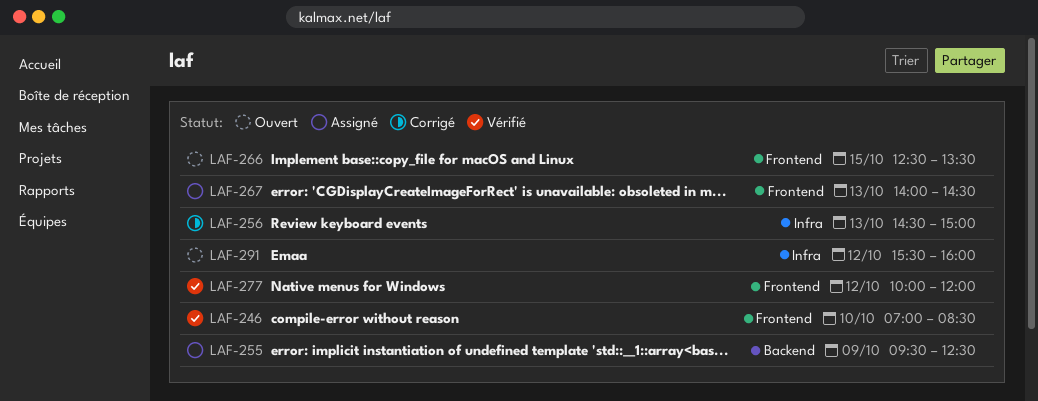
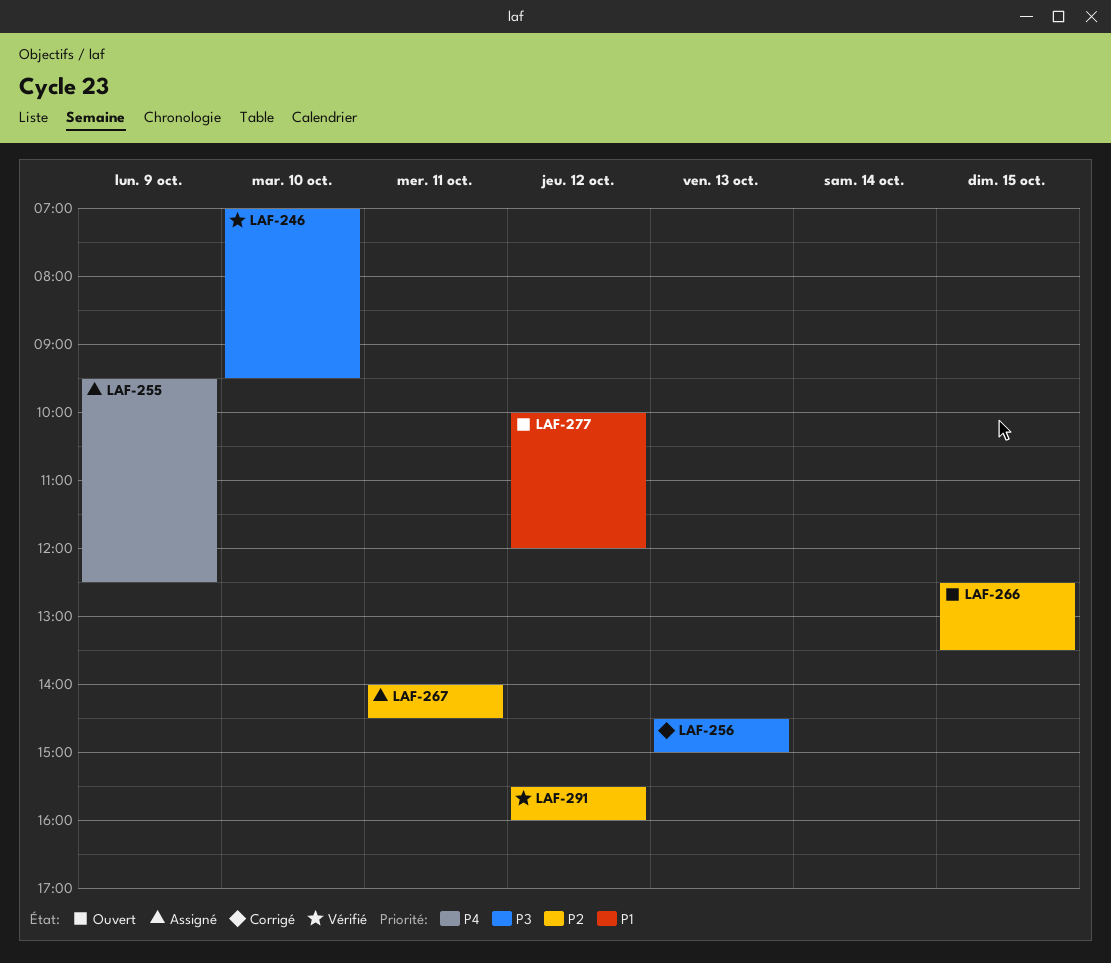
LAF-246, ends: 08:30 -> 09:30
LAF-267, day: Oct 13 -> Oct 11
LAF-277, status: Vérifié -> Ouvert
LAF-291, status: Ouvert -> Vérifié

